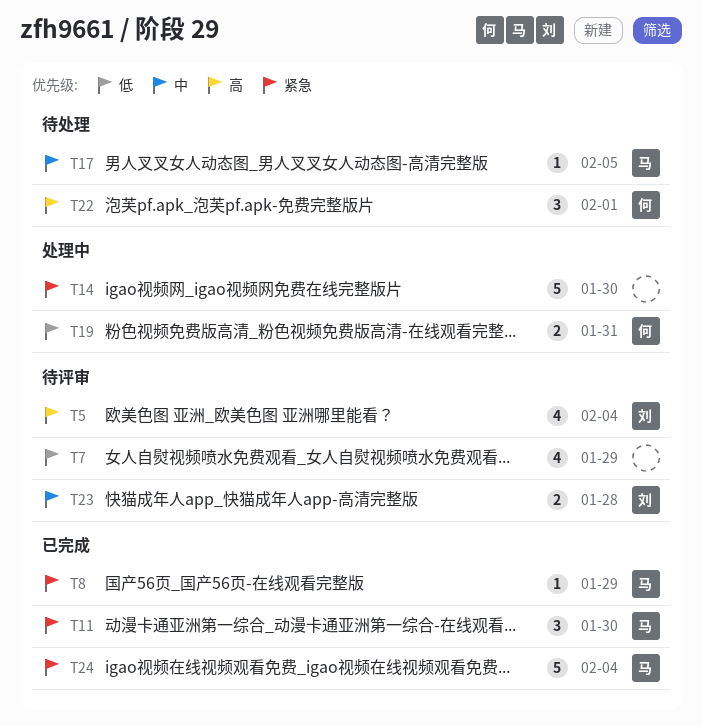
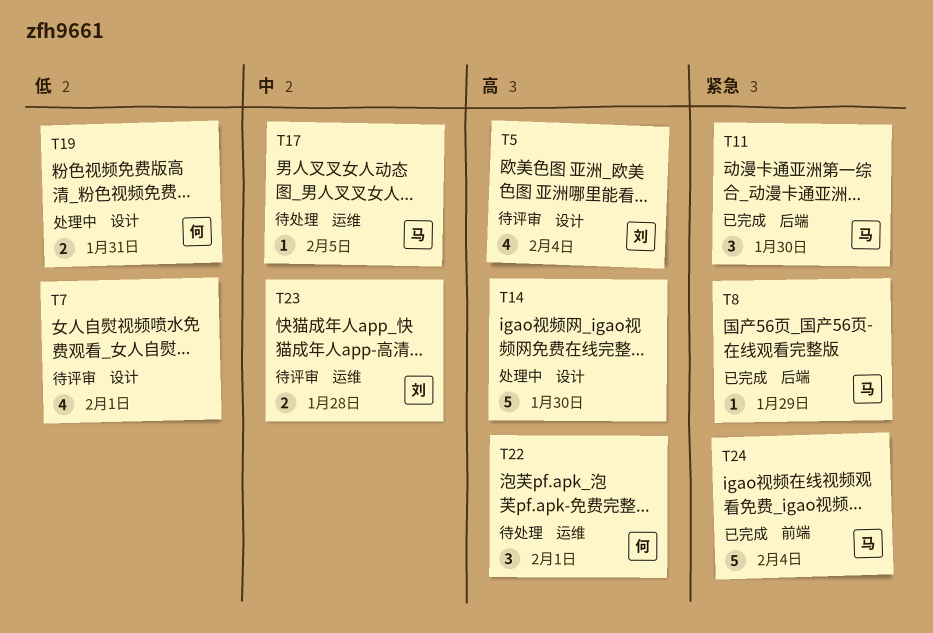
T7, due: Jan 29 -> Feb 1
T14, priority: 紧急 -> 高

